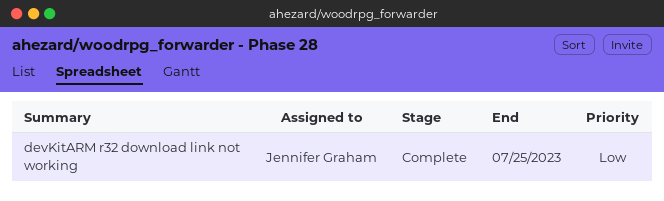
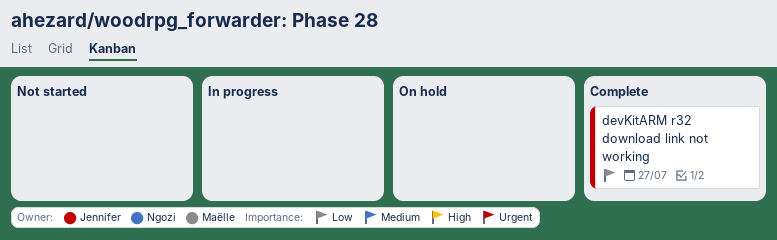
devKitARM r32 download link not working, due: Jul 25 -> Jul 27

